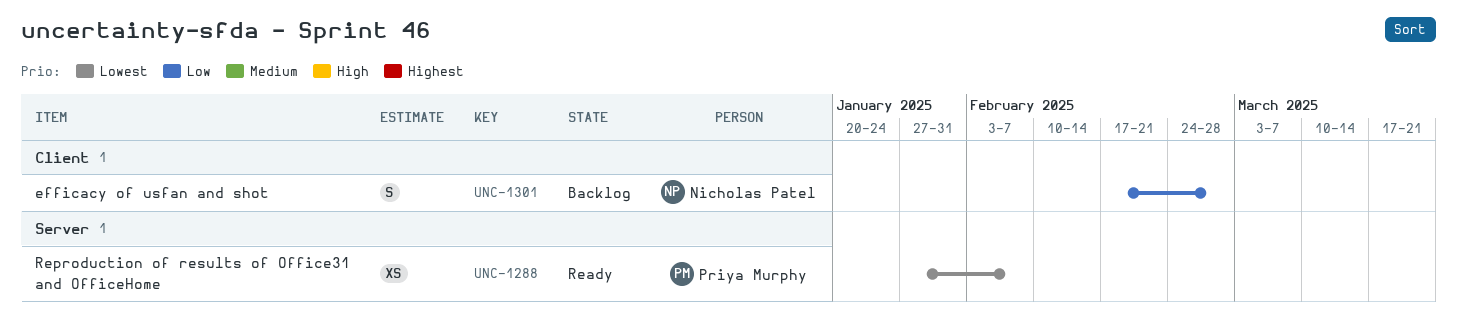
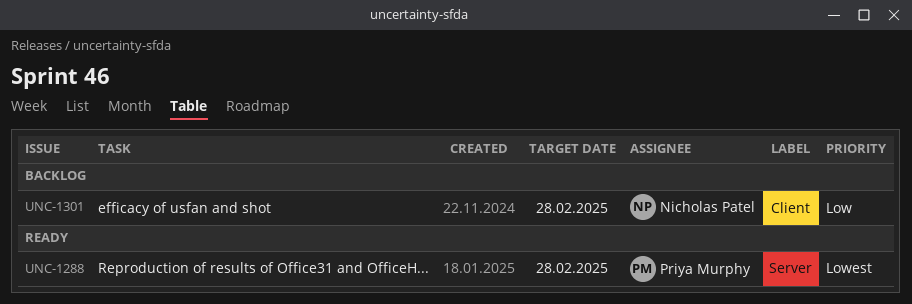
UNC-1288, due: Feb 7 -> Feb 28

